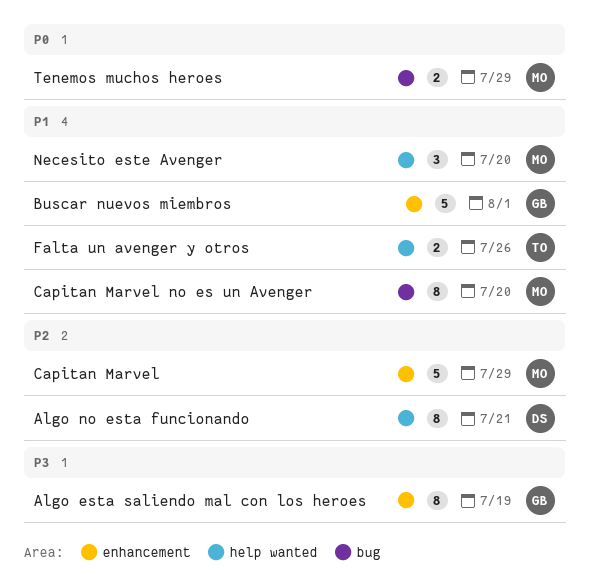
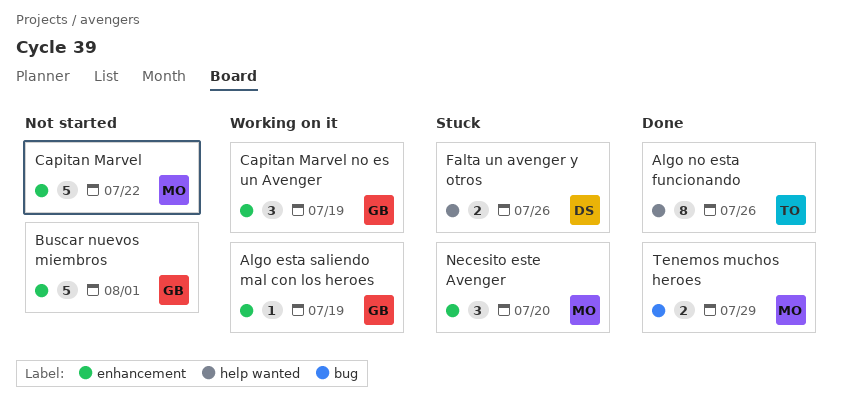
Algo esta saliendo mal con los heroes, estimate: 8 -> 1
Algo no esta funcionando, owner: DS -> TO
Algo no esta funcionando, due: Jul 21 -> Jul 26
Capitan Marvel, due: Jul 29 -> Jul 22
Capitan Marvel no es un Avenger, owner: MO -> GB
Capitan Marvel no es un Avenger, label: bug -> enhancement
Capitan Marvel no es un Avenger, estimate: 8 -> 3
Capitan Marvel no es un Avenger, due: Jul 20 -> Jul 19
Falta un avenger y otros, owner: TO -> DS
Necesito este Avenger, label: help wanted -> enhancement

